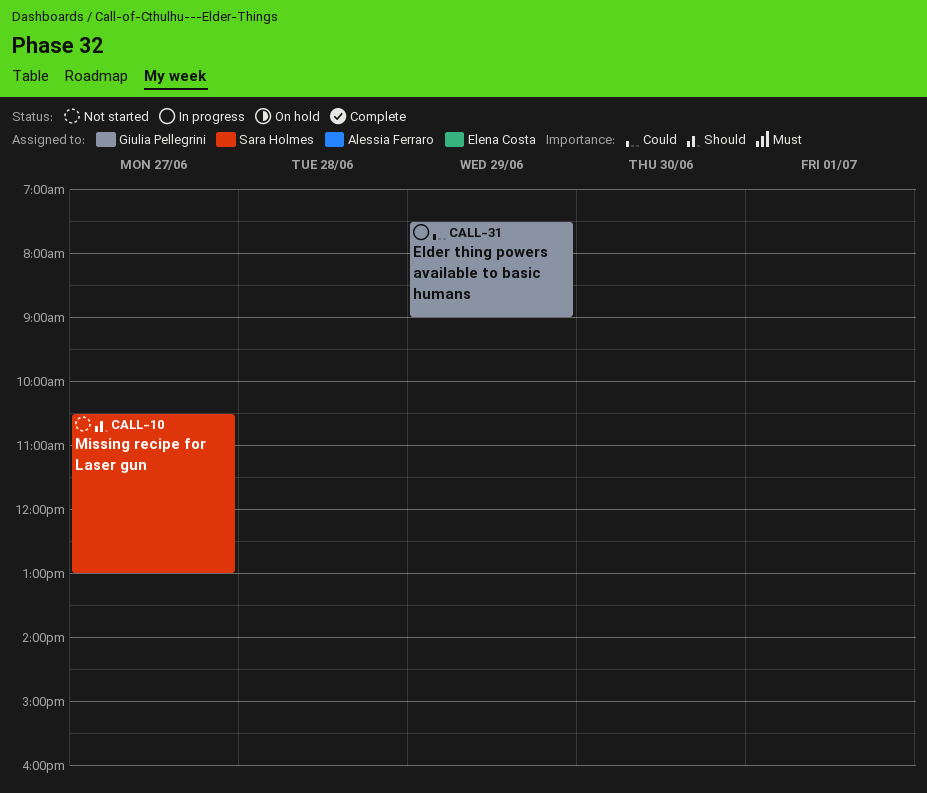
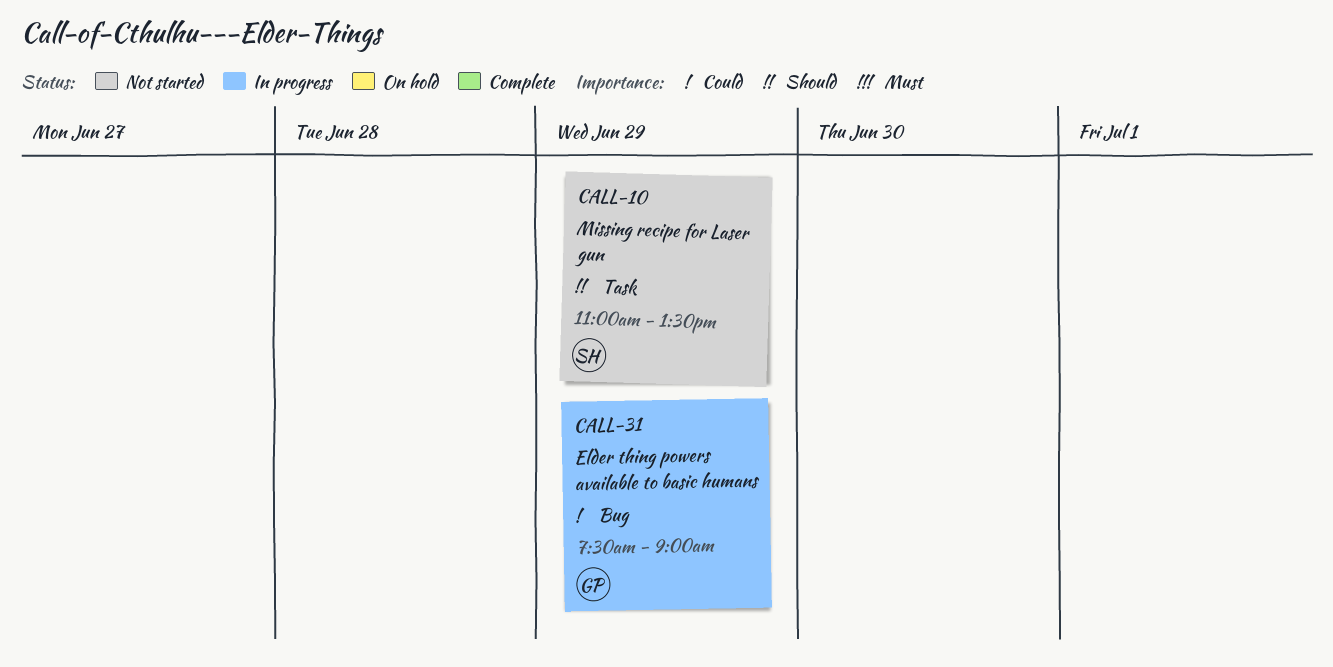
CALL-10, day: Jun 27 -> Jun 29
CALL-10, begins: 10:30 -> 11:00
CALL-10, ends: 13:00 -> 13:30

